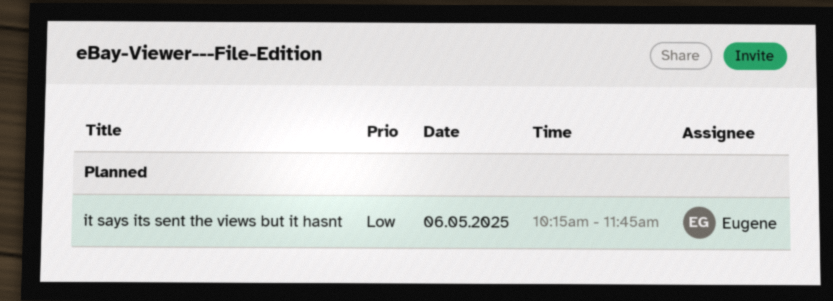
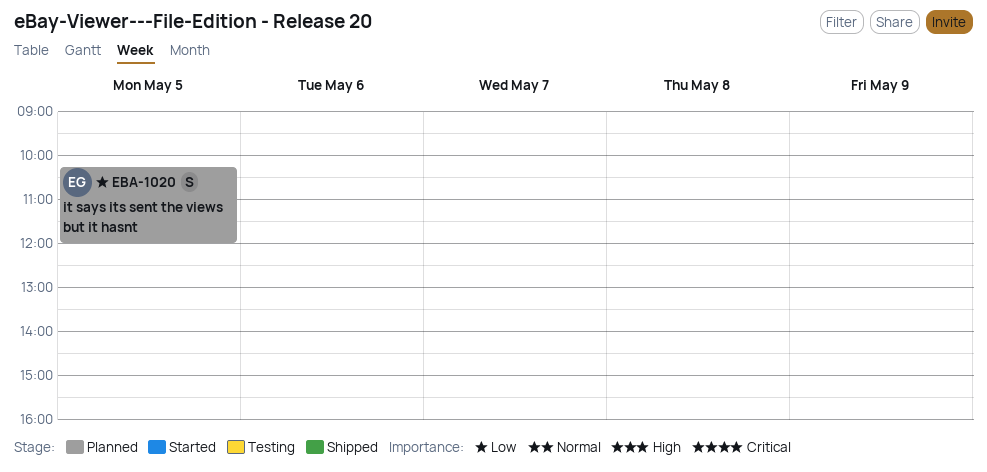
it says its sent the views but it hasnt, day: May 6 -> May 5
it says its sent the views but it hasnt, ends: 11:45 -> 12:00

